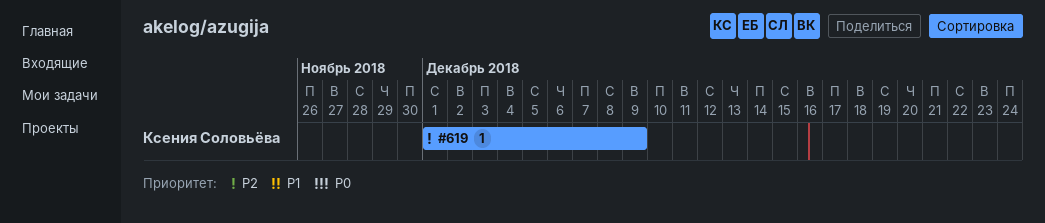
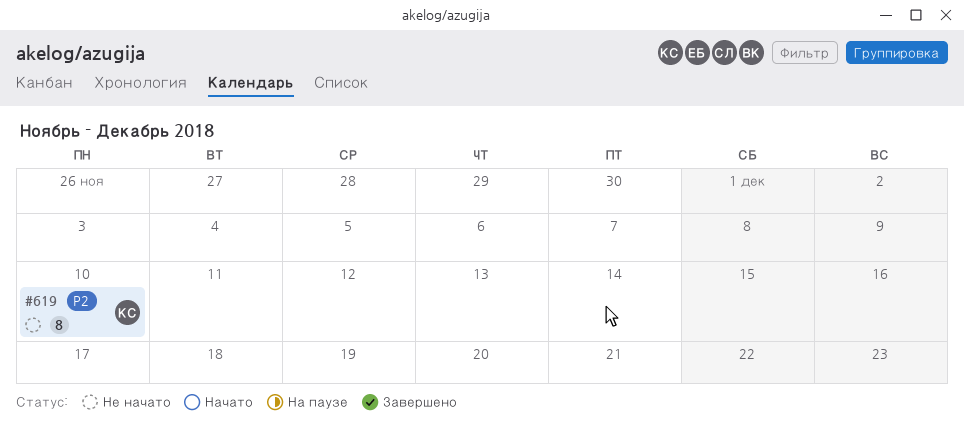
#619, estimate: 1 -> 8
#619, due: Dec 9 -> Dec 10

